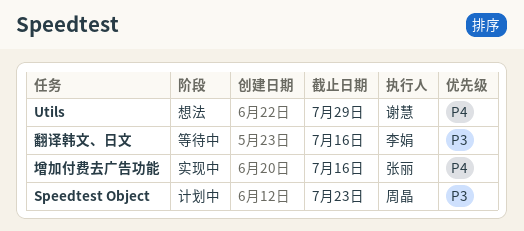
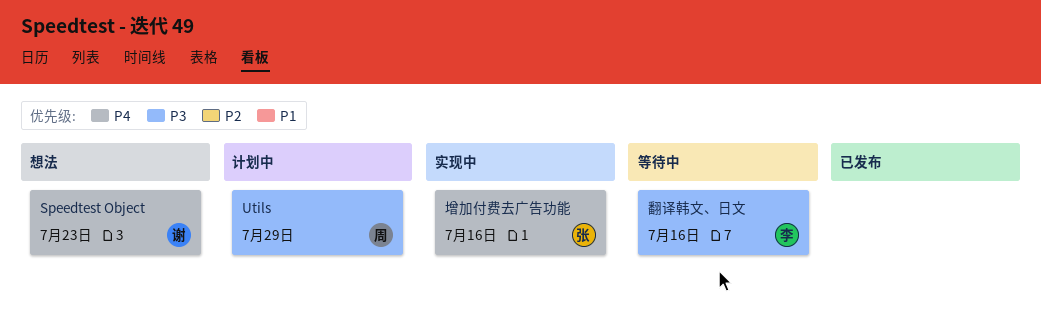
Speedtest Object, status: 计划中 -> 想法
Speedtest Object, owner: 周晶 -> 谢慧
Speedtest Object, priority: P3 -> P4
Utils, status: 想法 -> 计划中
Utils, owner: 谢慧 -> 周晶
Utils, priority: P4 -> P3

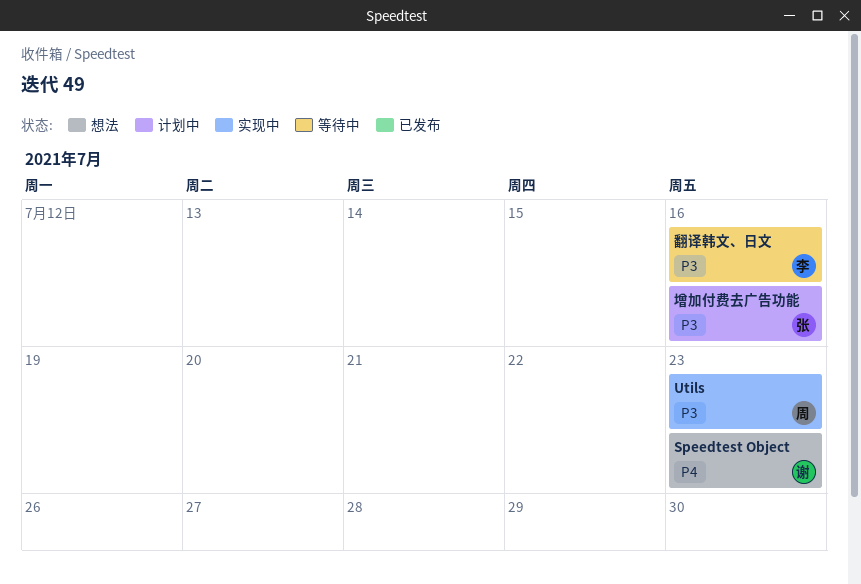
Utils, status: 计划中 -> 实现中
Utils, due: Jul 29 -> Jul 23
增加付费去广告功能, status: 实现中 -> 计划中
增加付费去广告功能, priority: P4 -> P3

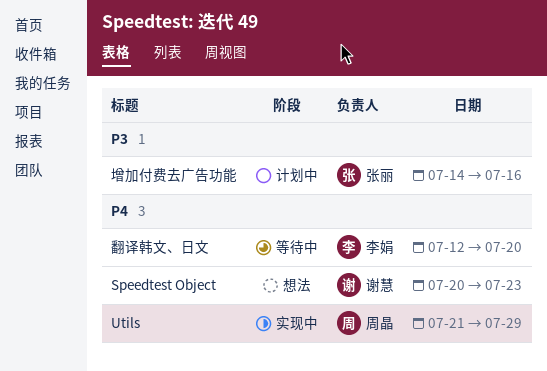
Utils, priority: P3 -> P4
Utils, due: Jul 23 -> Jul 29
翻译韩文、日文, priority: P3 -> P4
翻译韩文、日文, due: Jul 16 -> Jul 20

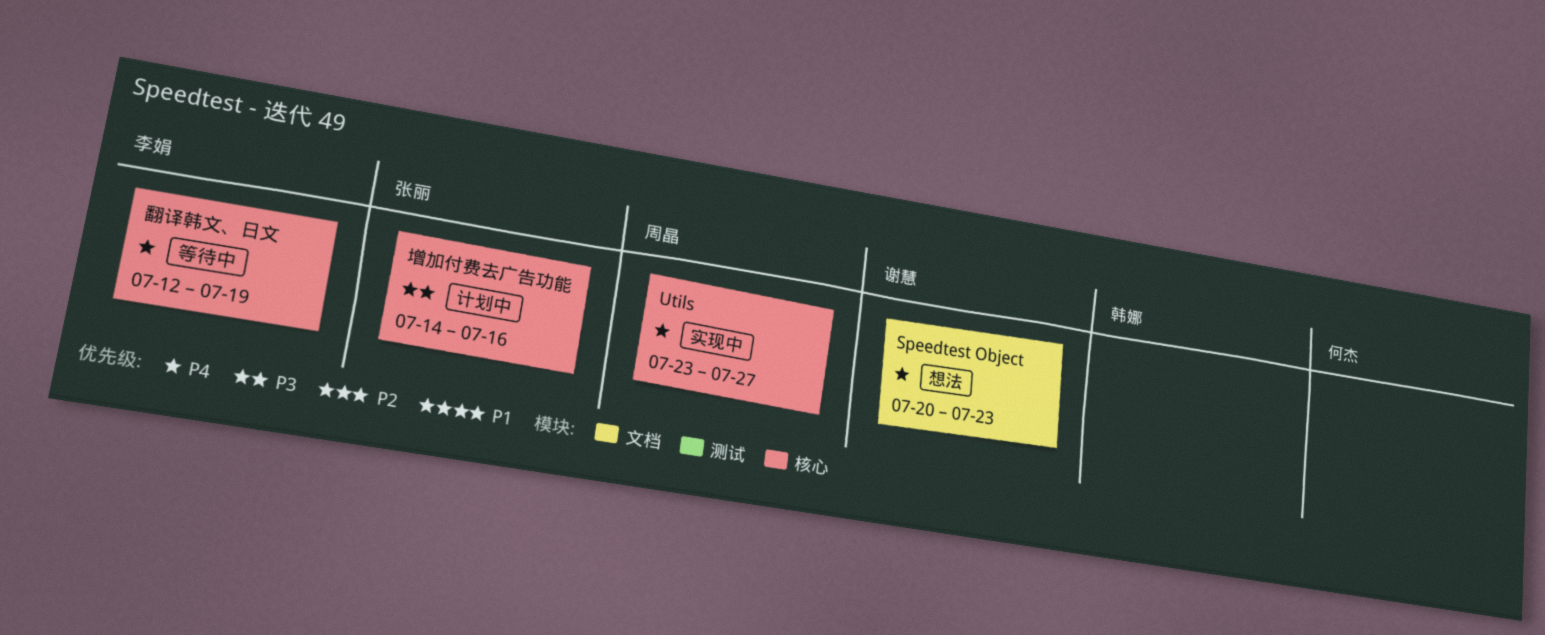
Utils, start: Jul 21 -> Jul 23
Utils, due: Jul 29 -> Jul 27
翻译韩文、日文, due: Jul 20 -> Jul 19

